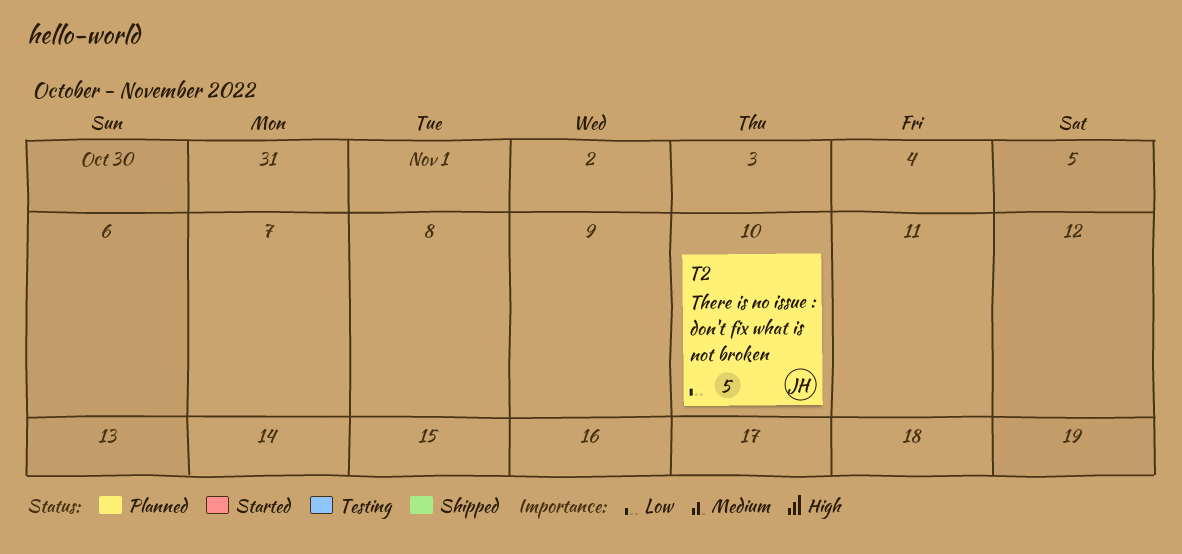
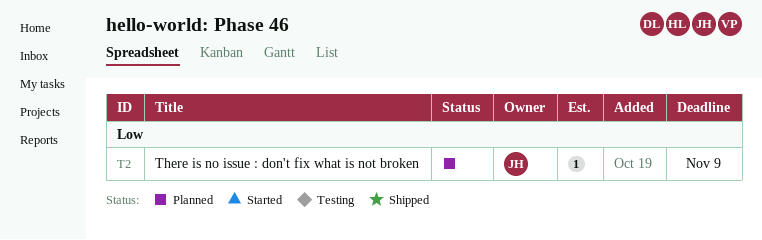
T2, estimate: 5 -> 1
T2, due: Nov 10 -> Nov 9

